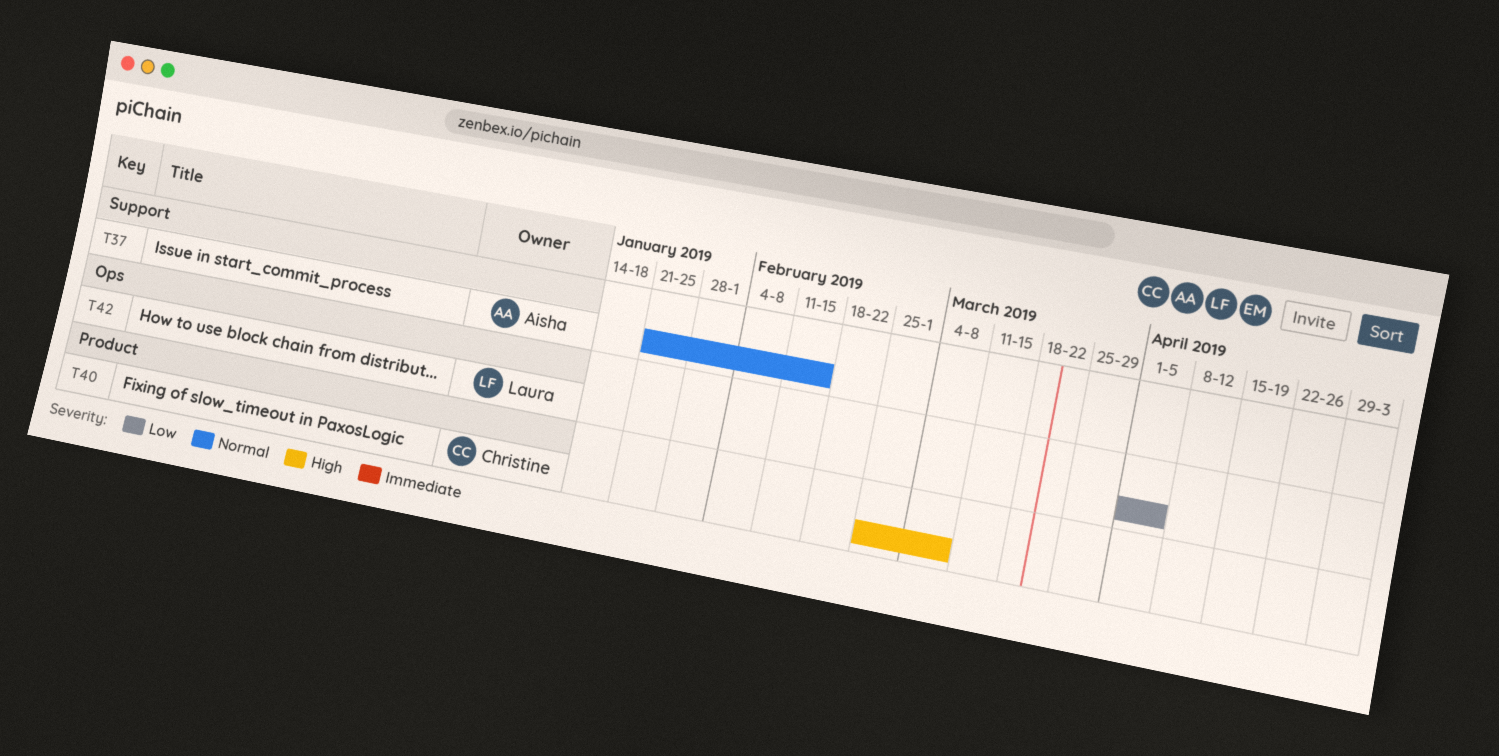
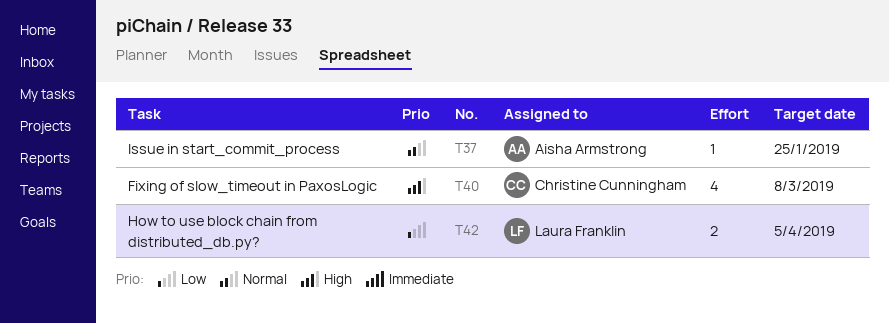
T37, due: Feb 15 -> Jan 25

